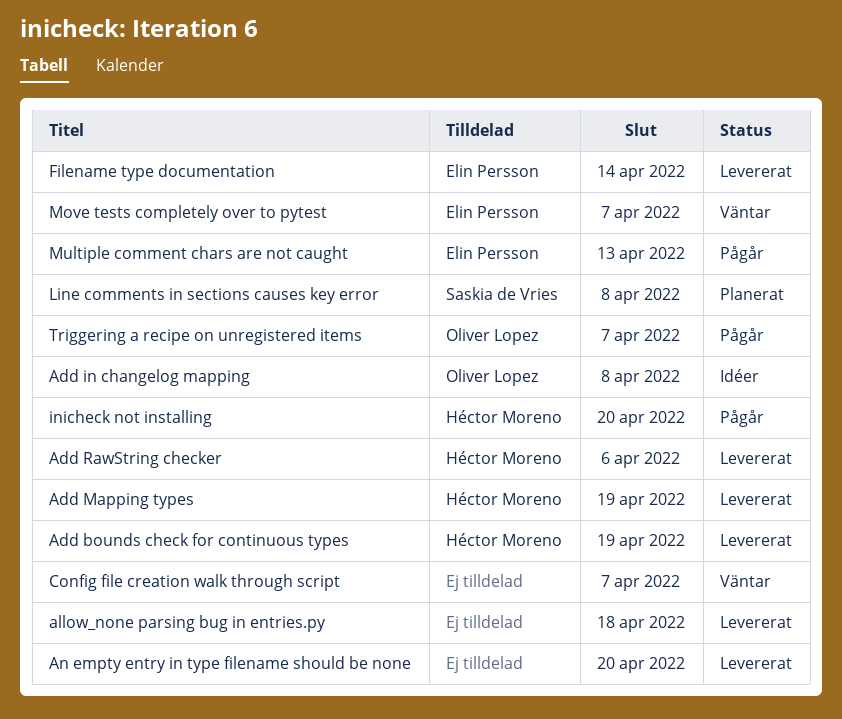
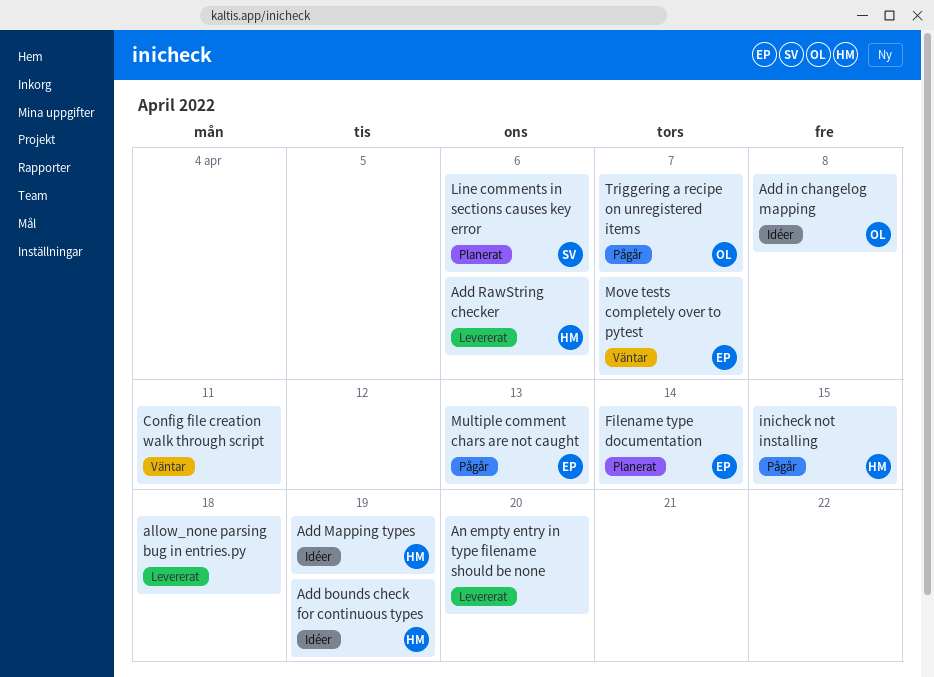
Add bounds check for continuous types, status: Levererat -> Idéer
Add Mapping types, status: Levererat -> Idéer
Config file creation walk through script, due: Apr 7 -> Apr 11
Filename type documentation, status: Levererat -> Planerat
inicheck not installing, due: Apr 20 -> Apr 15
Line comments in sections causes key error, due: Apr 8 -> Apr 6

